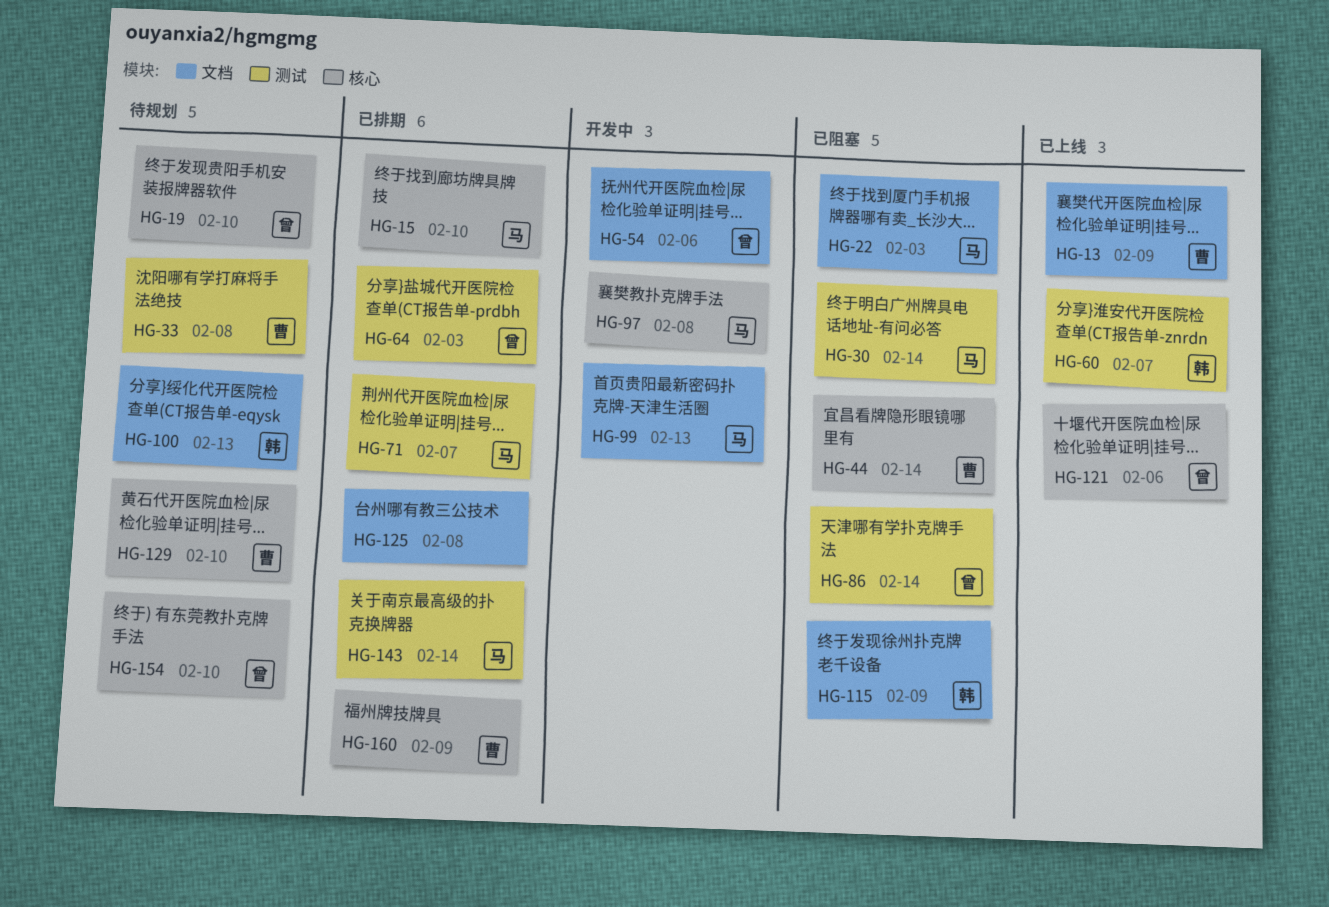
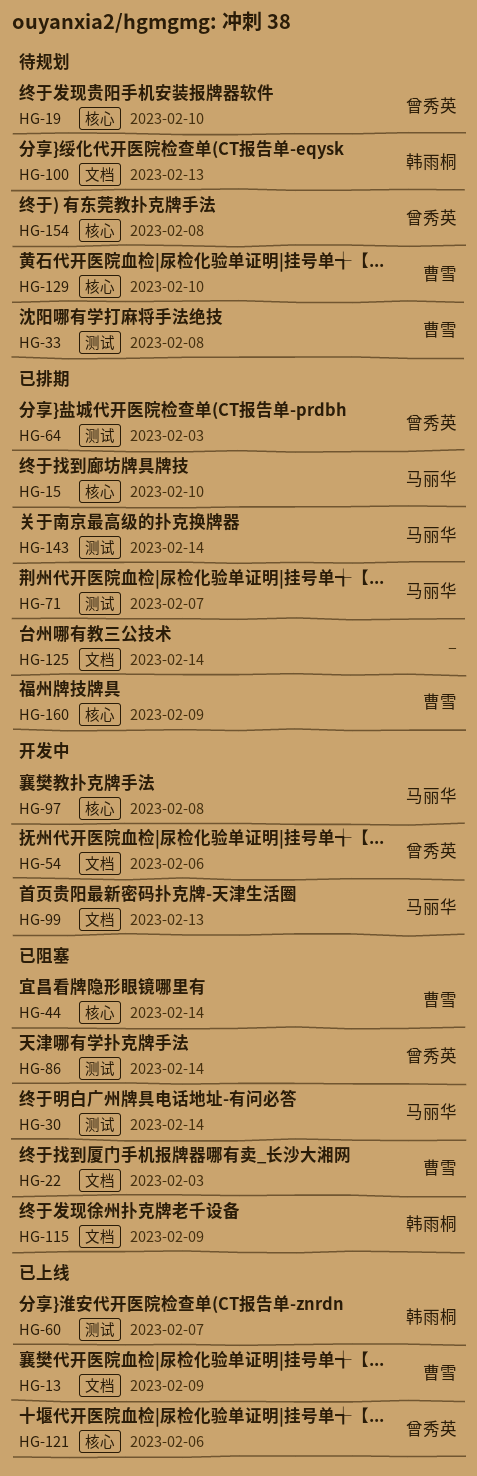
HG-22, owner: 马丽华 -> 曹雪
HG-125, due: Feb 8 -> Feb 14
HG-154, due: Feb 10 -> Feb 8

